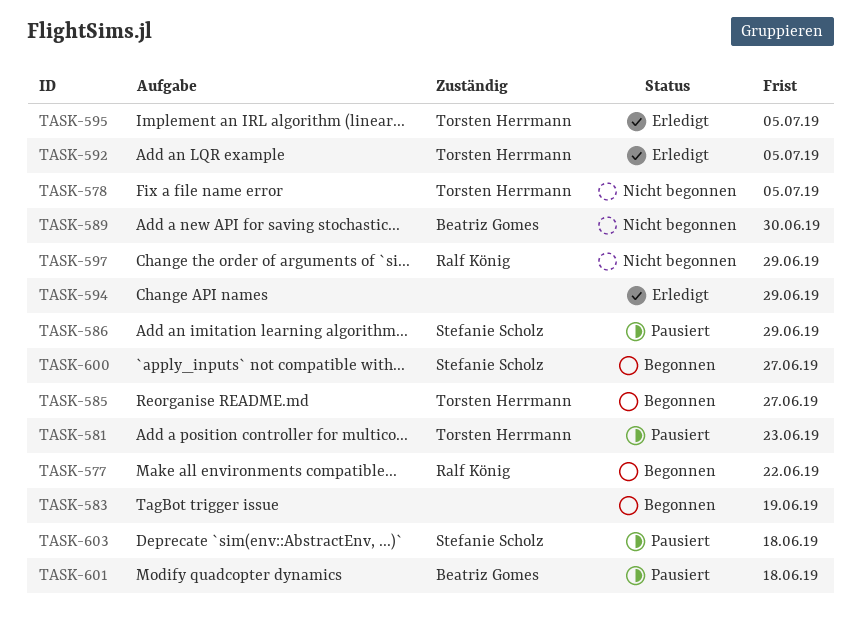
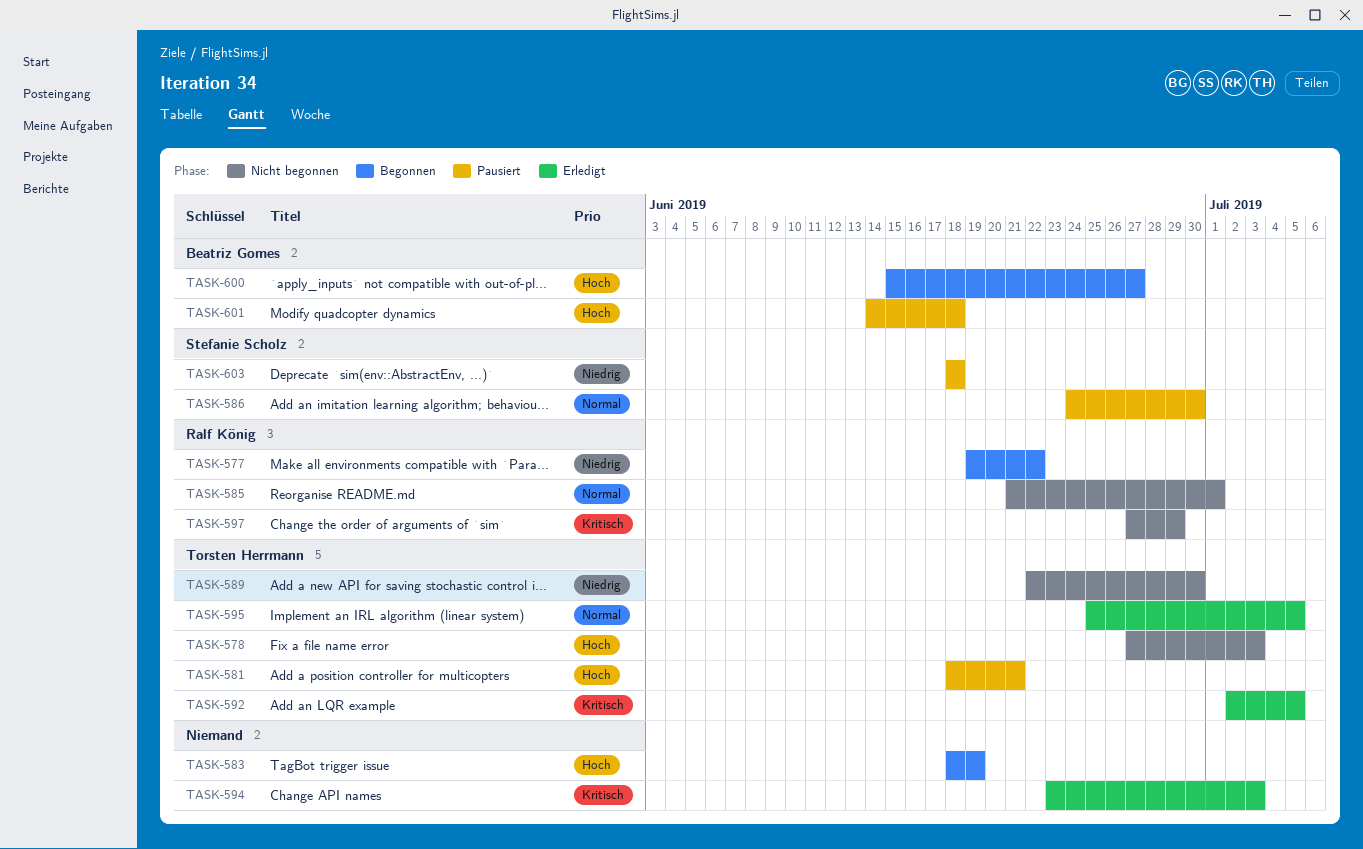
TASK-578, due: Jul 5 -> Jul 3
TASK-581, due: Jun 23 -> Jun 21
TASK-585, status: Begonnen -> Nicht begonnen
TASK-585, owner: Torsten Herrmann -> Ralf König
TASK-585, due: Jun 27 -> Jul 1
TASK-586, due: Jun 29 -> Jun 30
TASK-589, owner: Beatriz Gomes -> Torsten Herrmann
TASK-594, due: Jun 29 -> Jul 3
TASK-600, owner: Stefanie Scholz -> Beatriz Gomes

